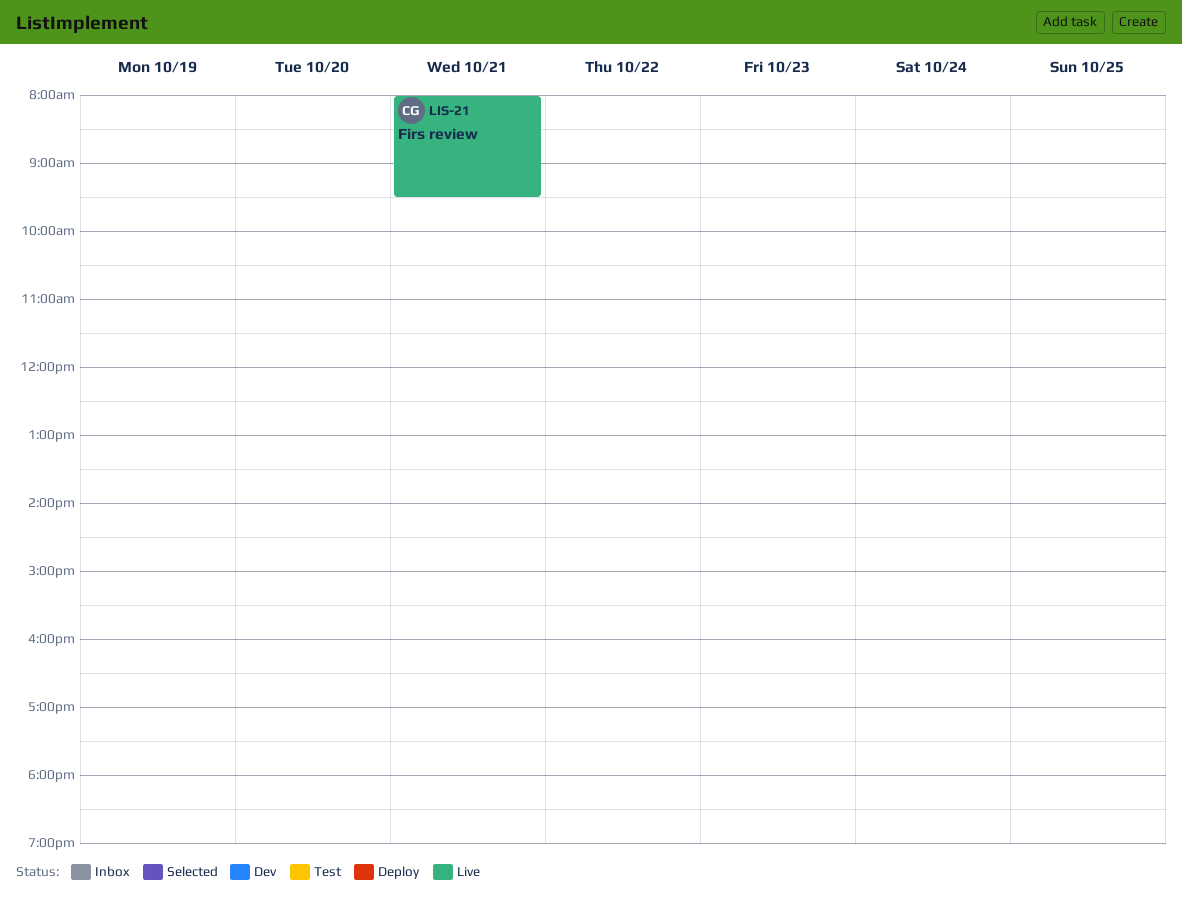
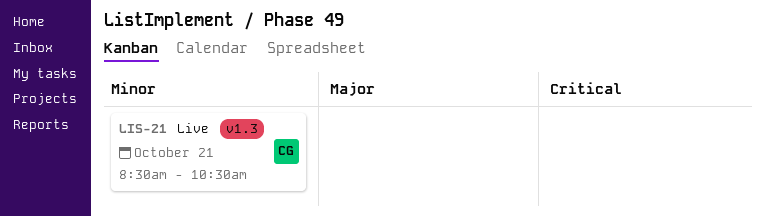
LIS-21, begins: 08:00 -> 08:30
LIS-21, ends: 09:30 -> 10:30

